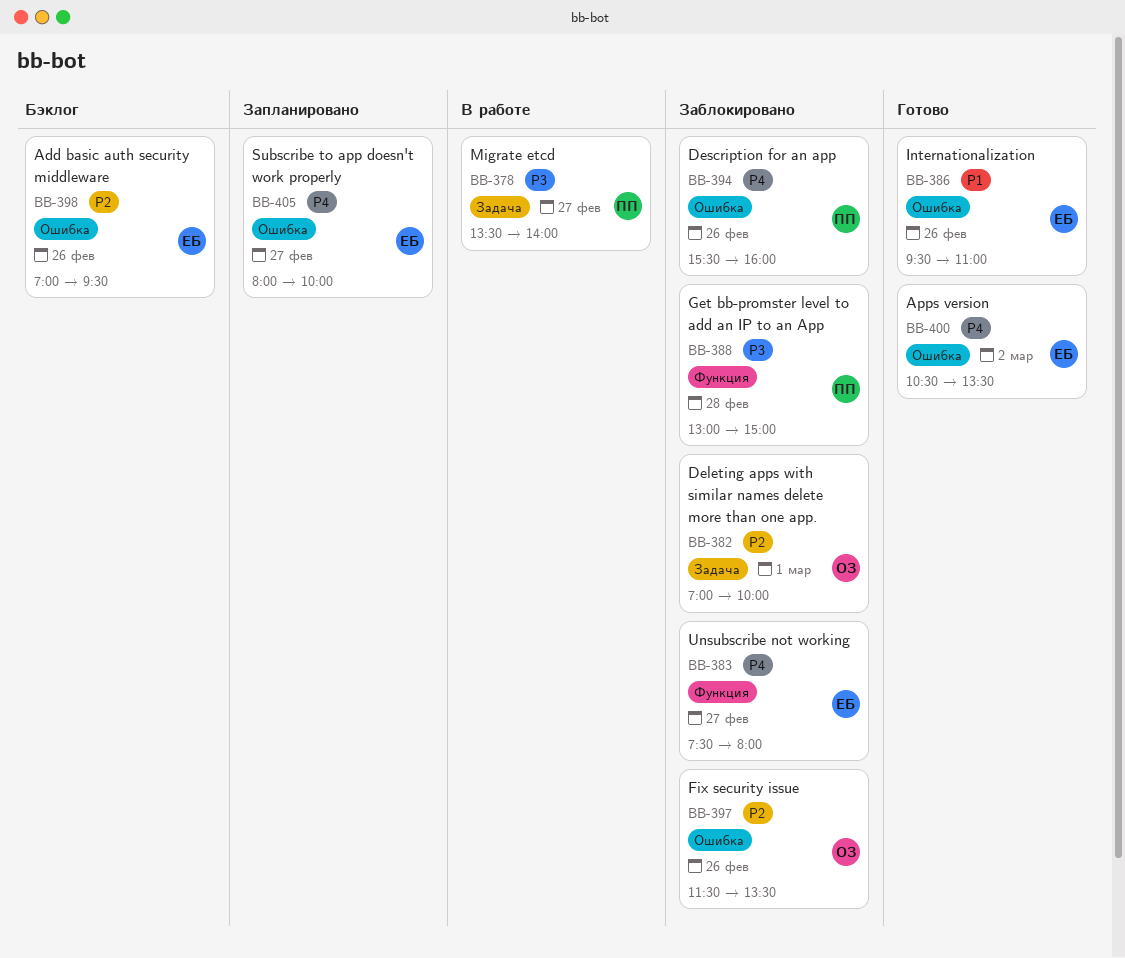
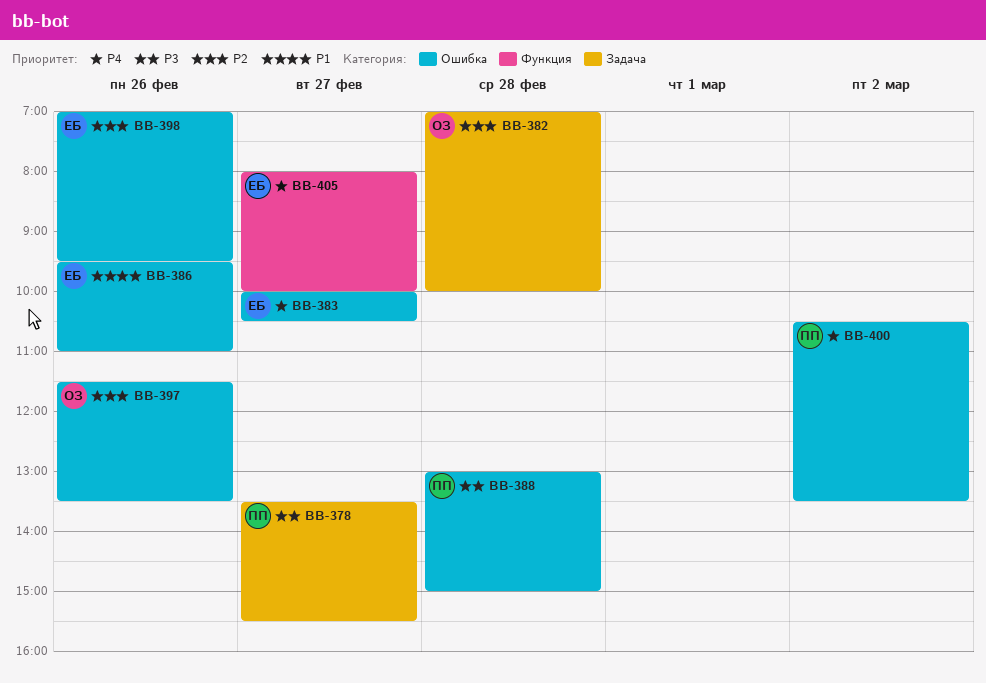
BB-378, ends: 14:00 -> 15:30
BB-382, day: Mar 1 -> Feb 28
BB-383, label: Функция -> Ошибка
BB-383, begins: 07:30 -> 10:00
BB-383, ends: 08:00 -> 10:30
BB-388, label: Функция -> Ошибка
BB-394: present -> none
BB-400, owner: ЕБ -> ПП
BB-405, label: Ошибка -> Функция

